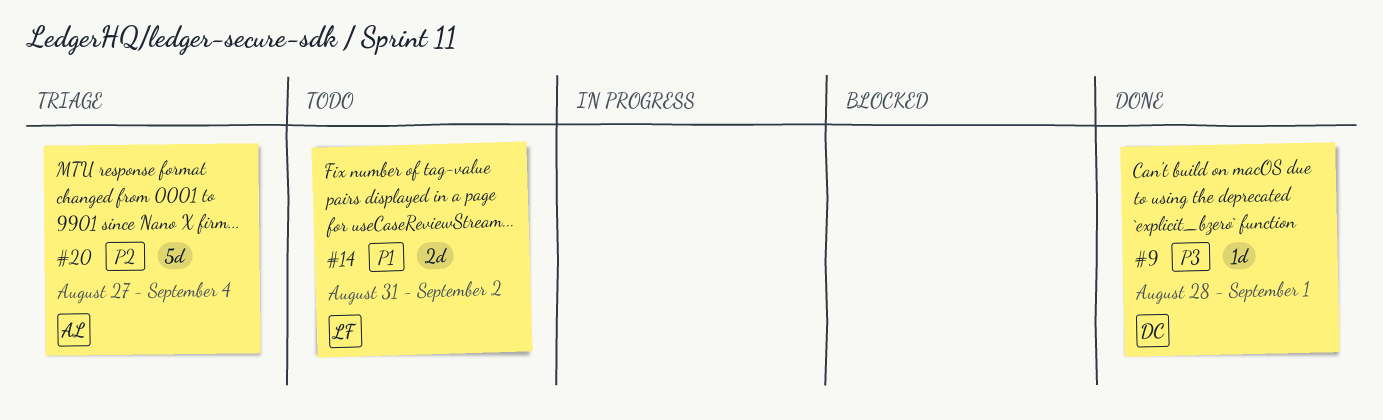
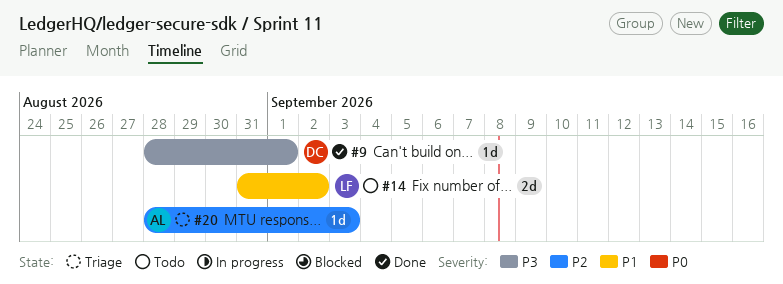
#20, estimate: 5d -> 1d
#20, start: Aug 27 -> Aug 28
#20, due: Sep 4 -> Sep 3

